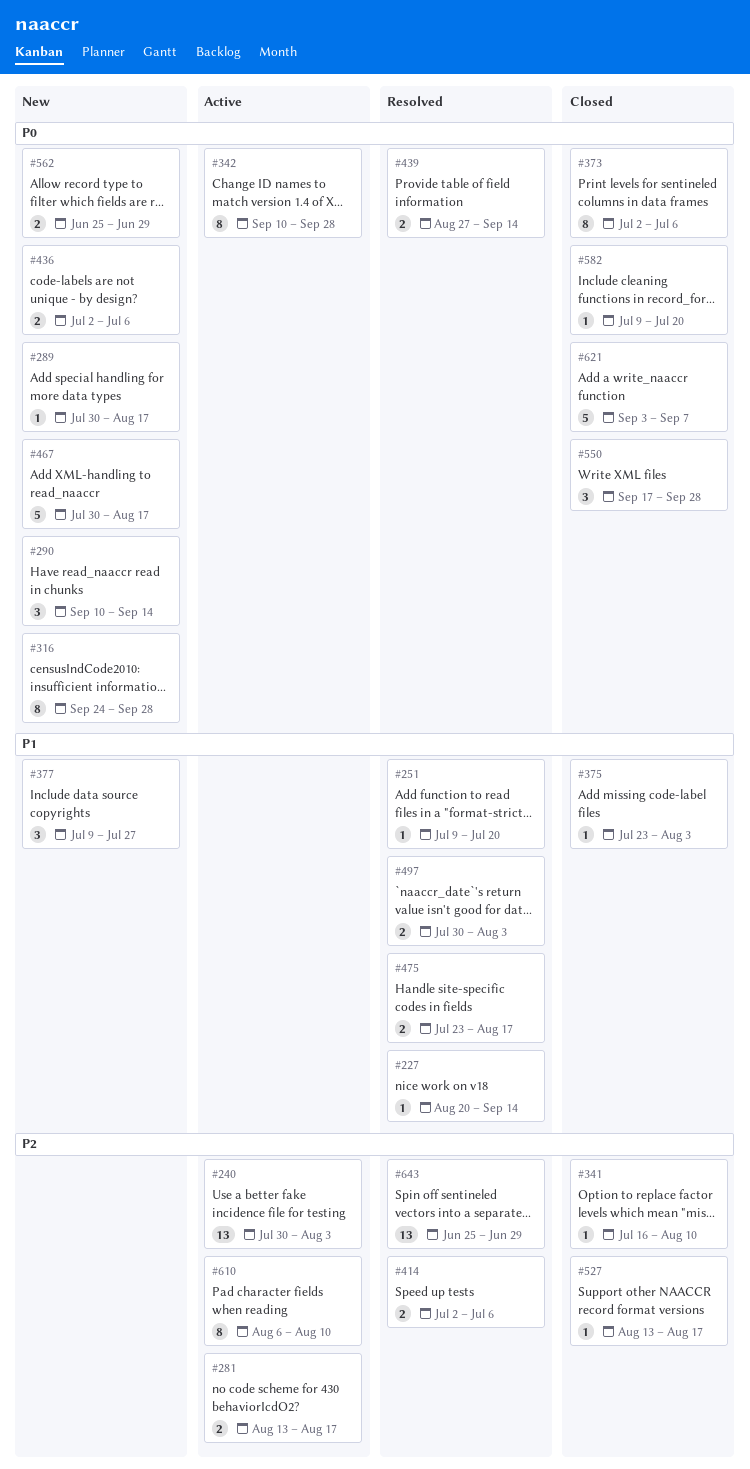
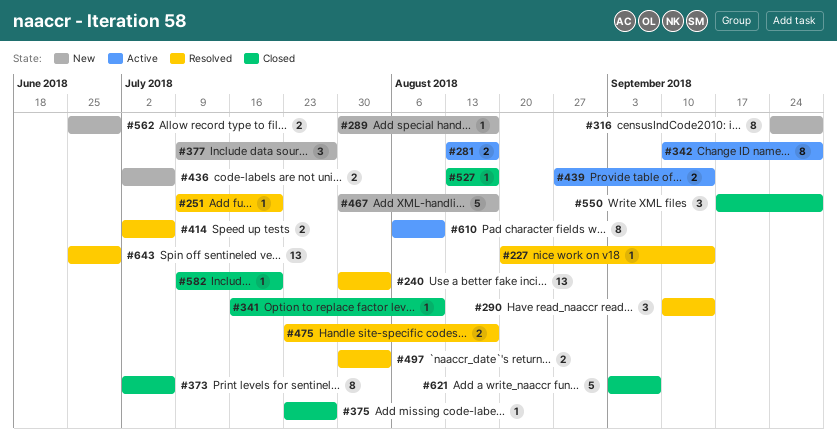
#240, status: Active -> Resolved
#290, status: New -> Resolved
#375, due: Aug 3 -> Jul 27
#439, status: Resolved -> Active

